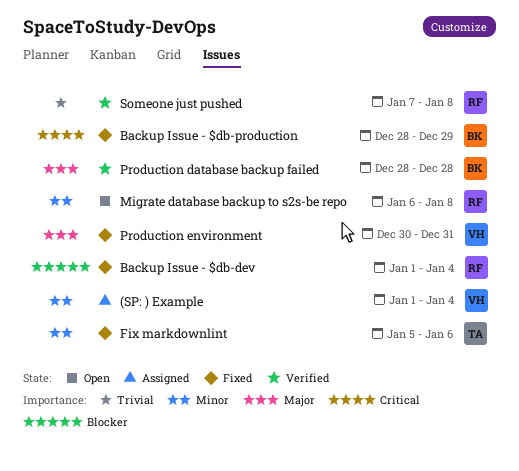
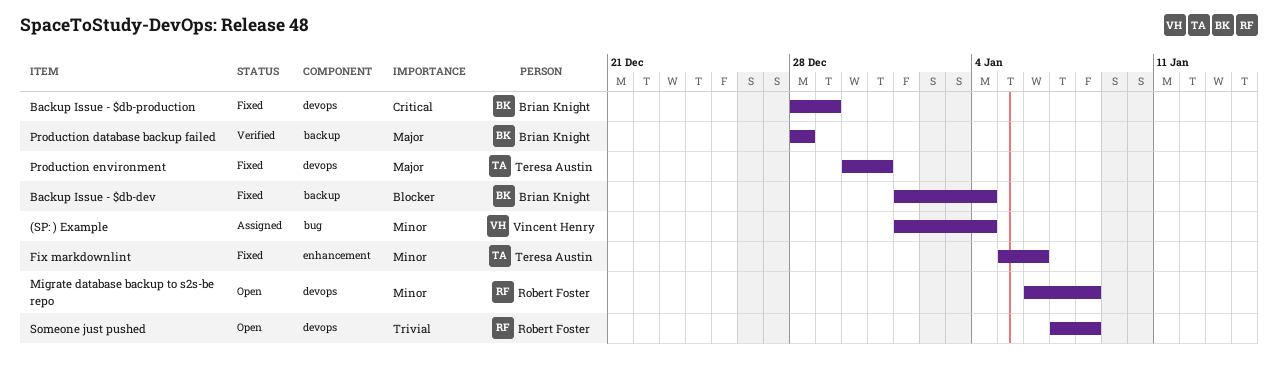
Backup Issue - $db-dev, owner: Robert Foster -> Brian Knight
Production environment, owner: Vincent Henry -> Teresa Austin
Someone just pushed, status: Verified -> Open

